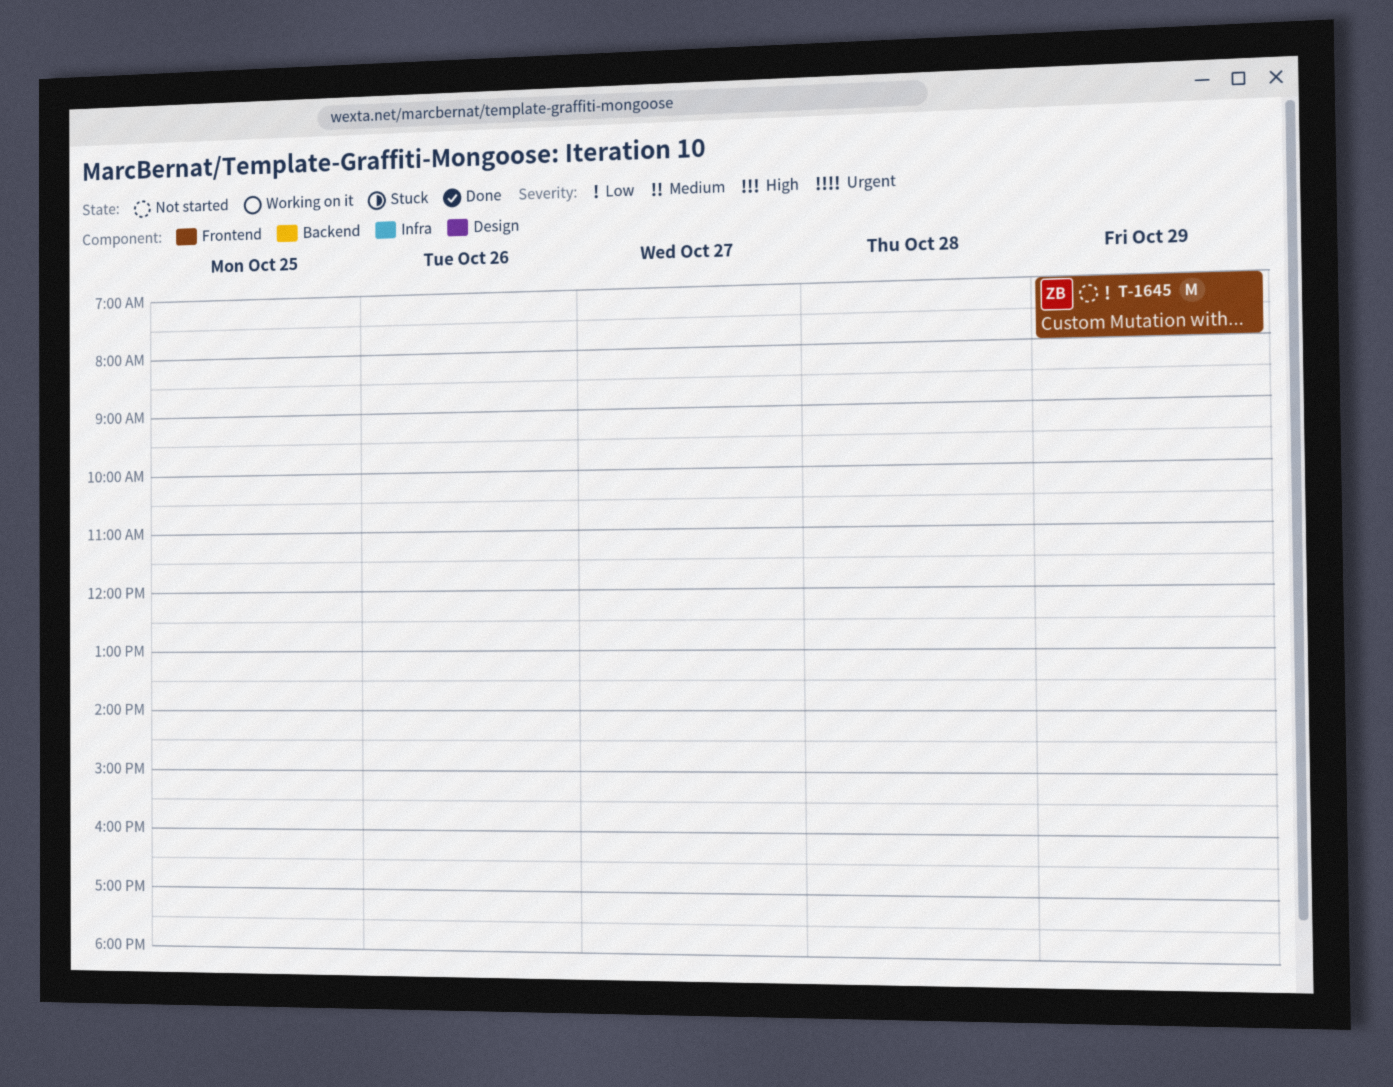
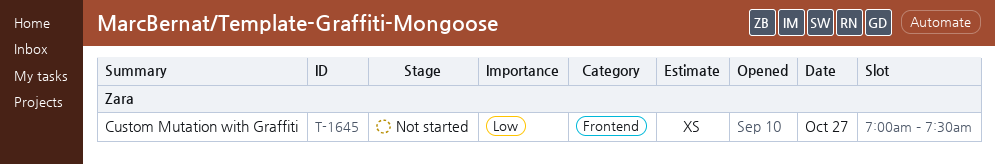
T-1645, estimate: M -> XS
T-1645, day: Oct 29 -> Oct 27
T-1645, ends: 08:00 -> 07:30

